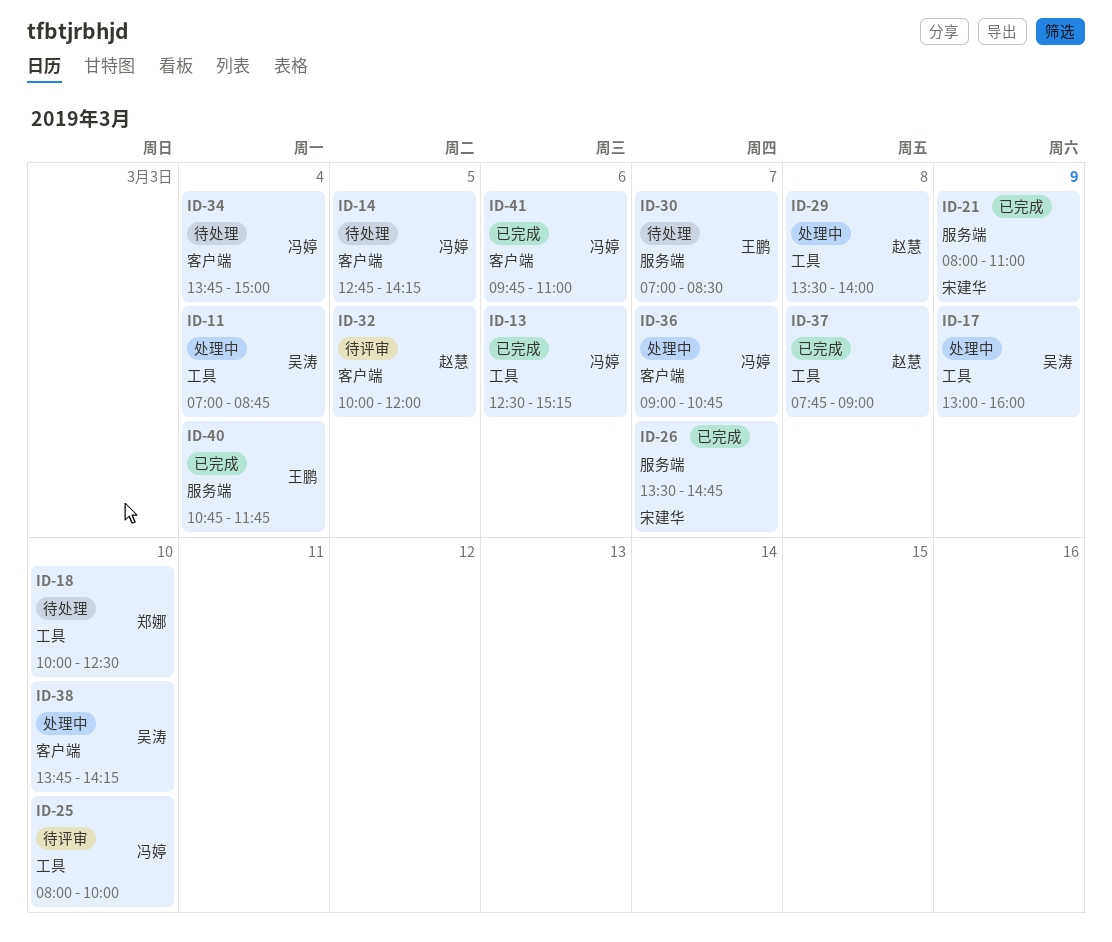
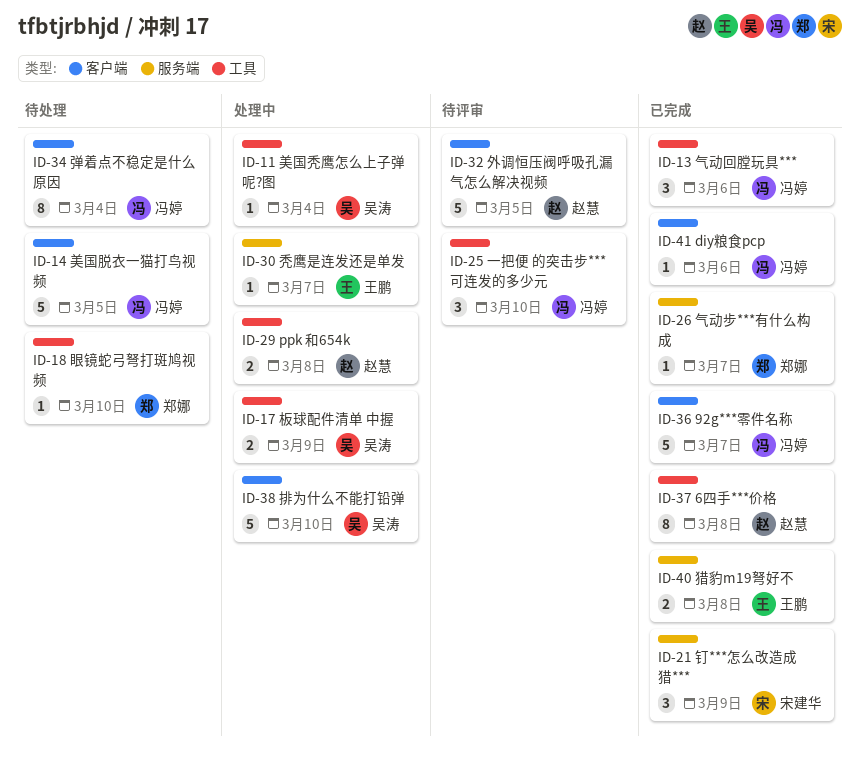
ID-26, owner: 宋建华 -> 郑娜
ID-30, status: 待处理 -> 处理中
ID-36, status: 处理中 -> 已完成
ID-40, day: Mar 4 -> Mar 8

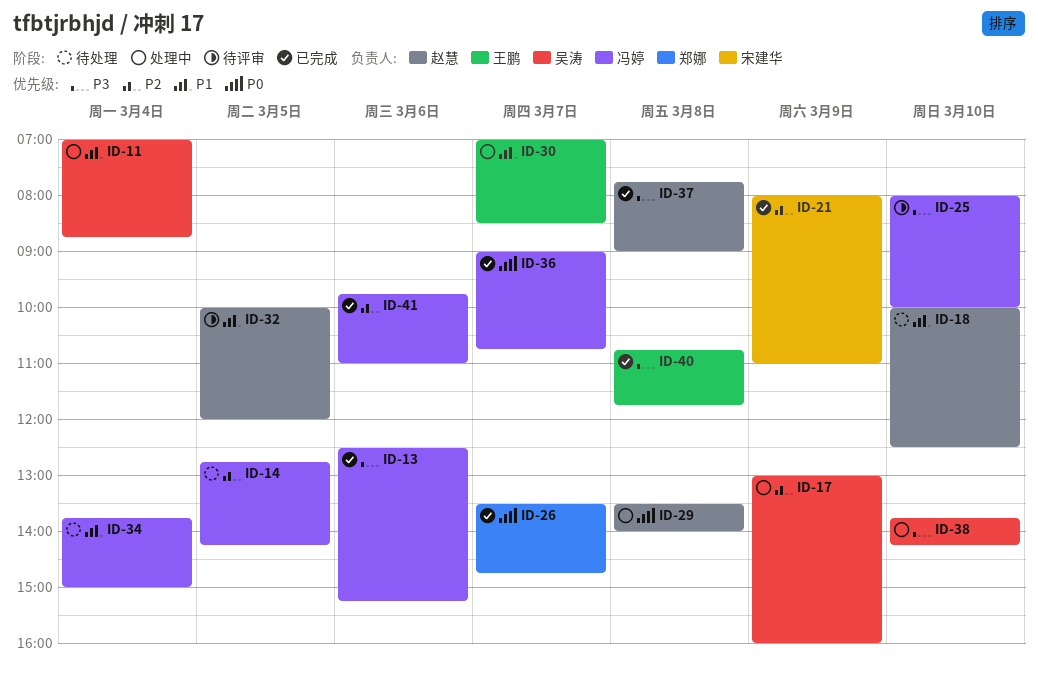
ID-18, owner: 郑娜 -> 赵慧

